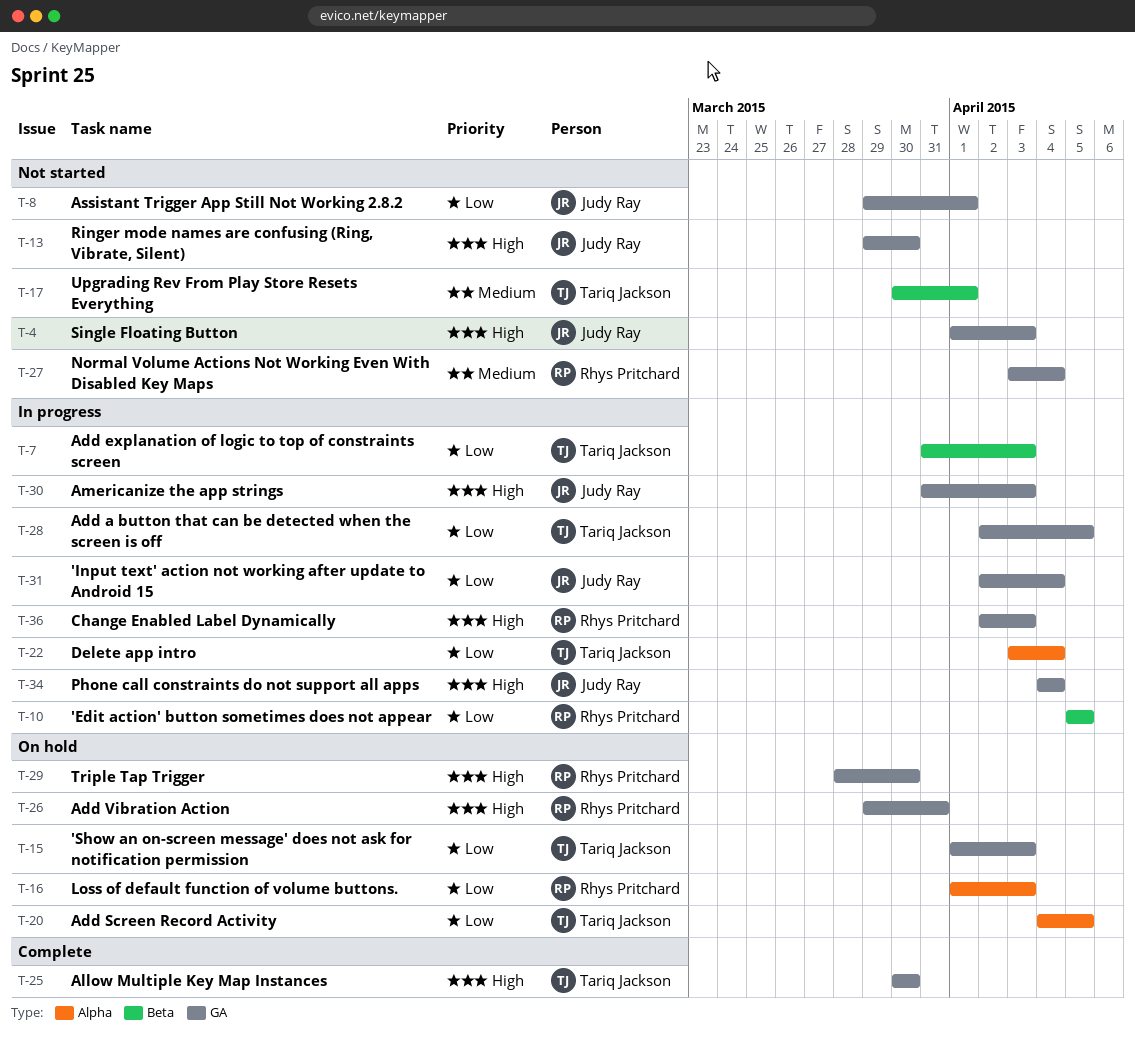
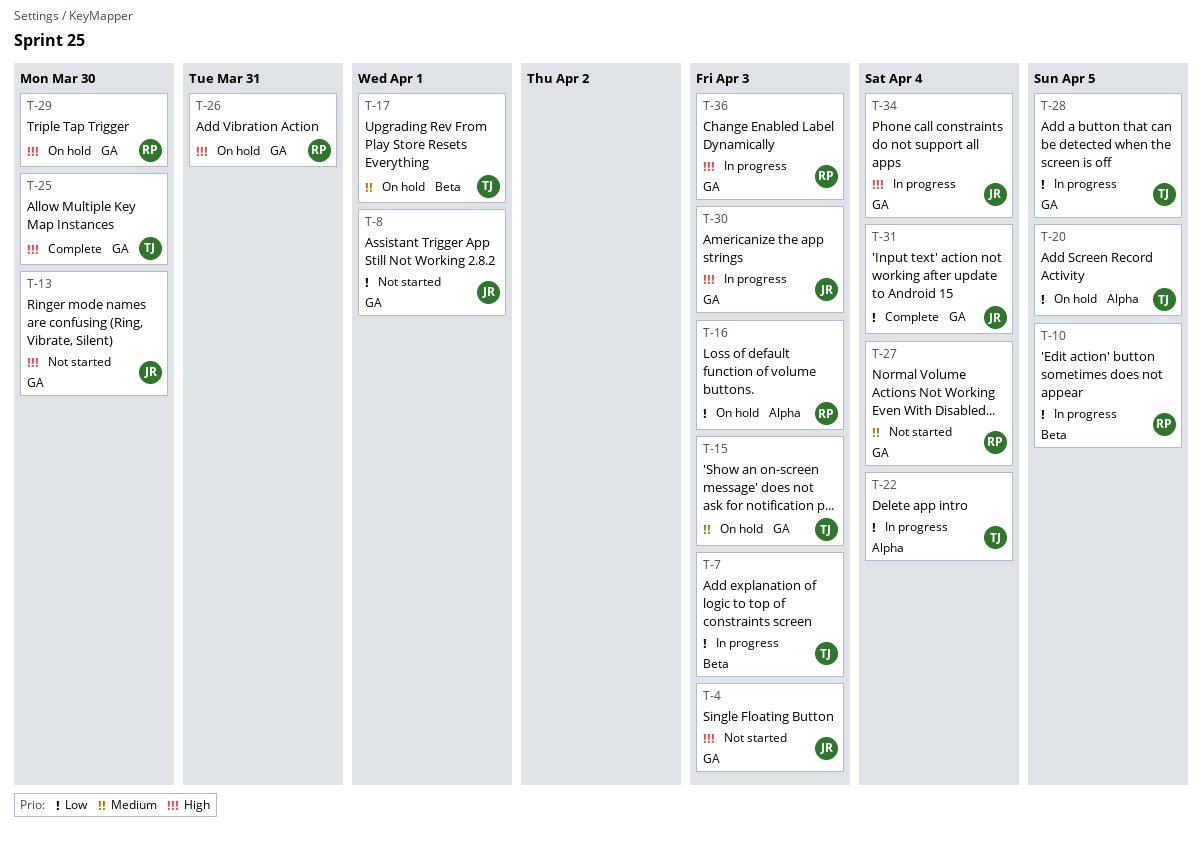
T-15, priority: Low -> Medium
T-17, status: Not started -> On hold
T-31, status: In progress -> Complete

